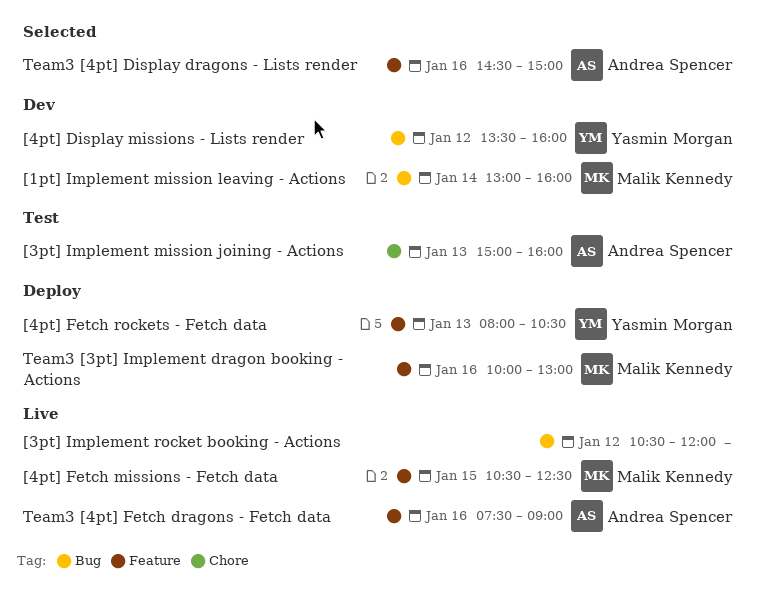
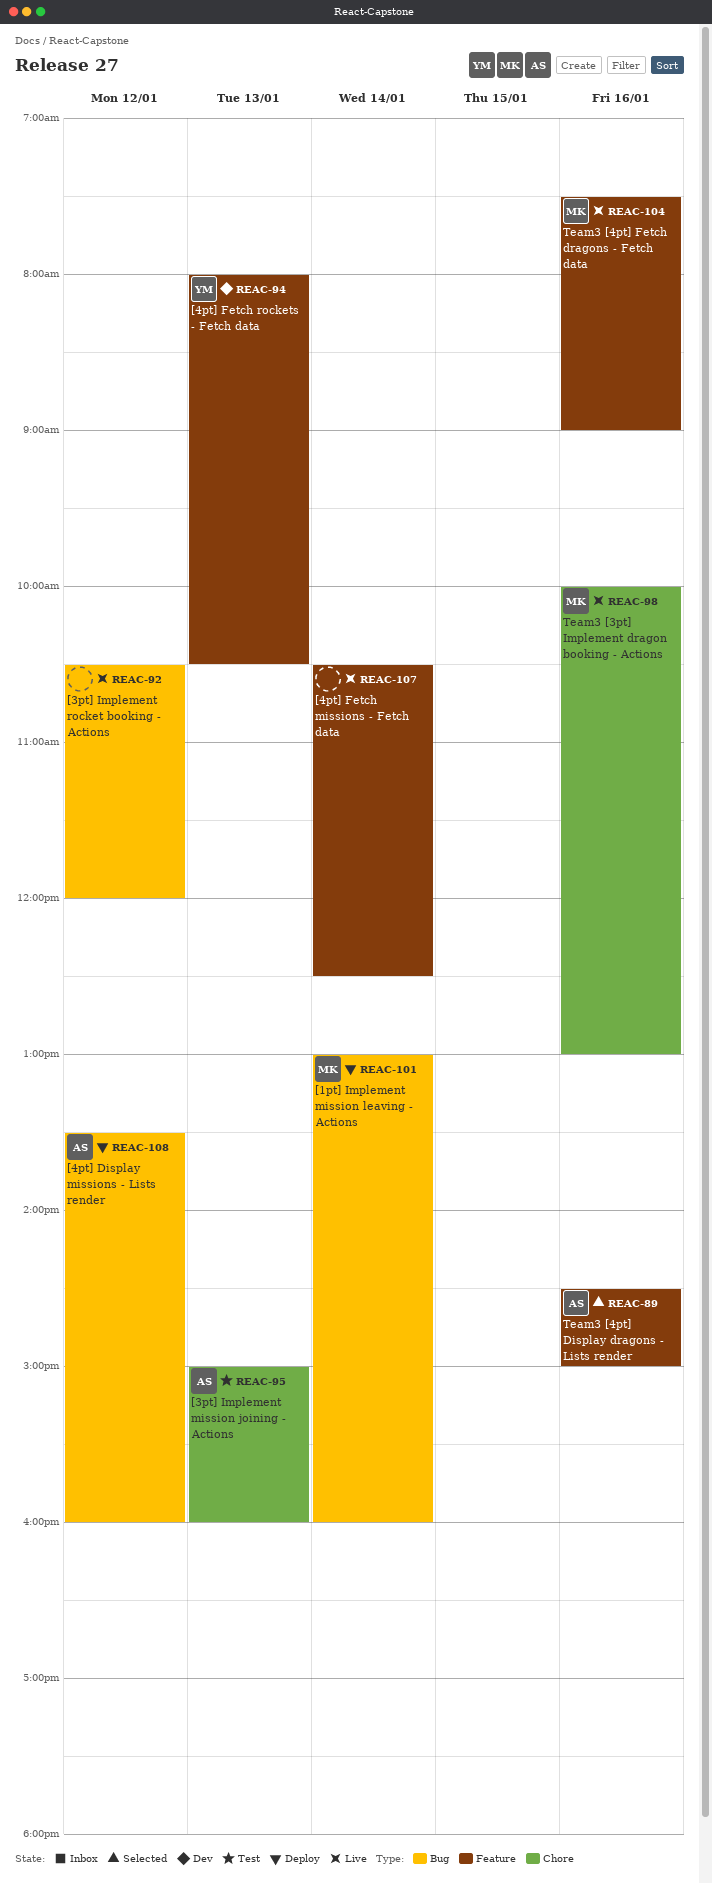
[1pt] Implement mission leaving - Actions, status: Dev -> Deploy
[4pt] Display missions - Lists render, status: Dev -> Deploy
[4pt] Display missions - Lists render, owner: Yasmin Morgan -> Andrea Spencer
[4pt] Fetch missions - Fetch data, owner: Malik Kennedy -> none
[4pt] Fetch missions - Fetch data, day: Jan 15 -> Jan 14
[4pt] Fetch rockets - Fetch data, status: Deploy -> Dev
Team3 [3pt] Implement dragon booking - Actions, status: Deploy -> Live
Team3 [3pt] Implement dragon booking - Actions, label: Feature -> Chore
Team3 [4pt] Fetch dragons - Fetch data, owner: Andrea Spencer -> Malik Kennedy

